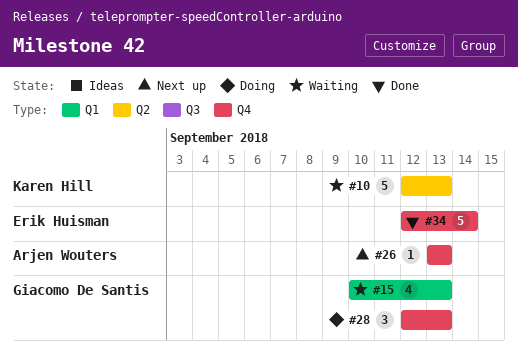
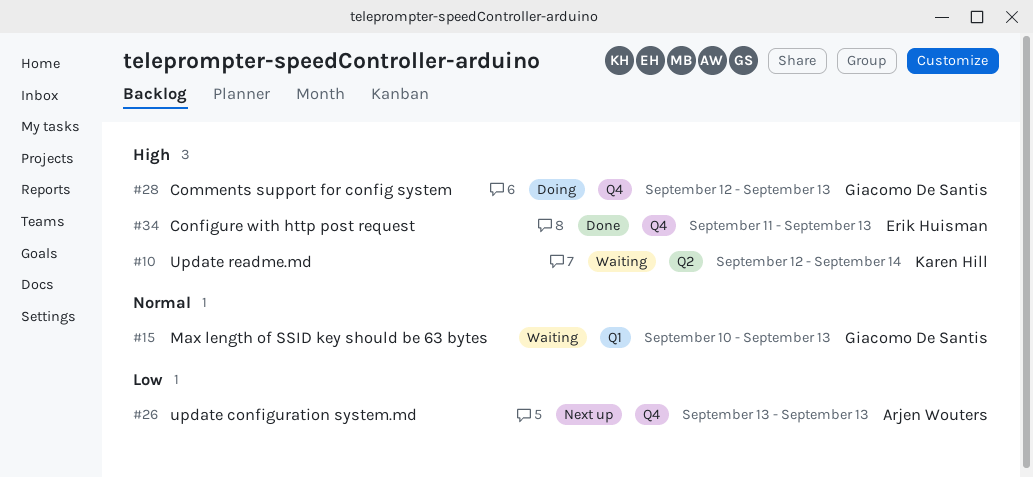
#10, due: Sep 13 -> Sep 14
#34, start: Sep 12 -> Sep 11
#34, due: Sep 14 -> Sep 13

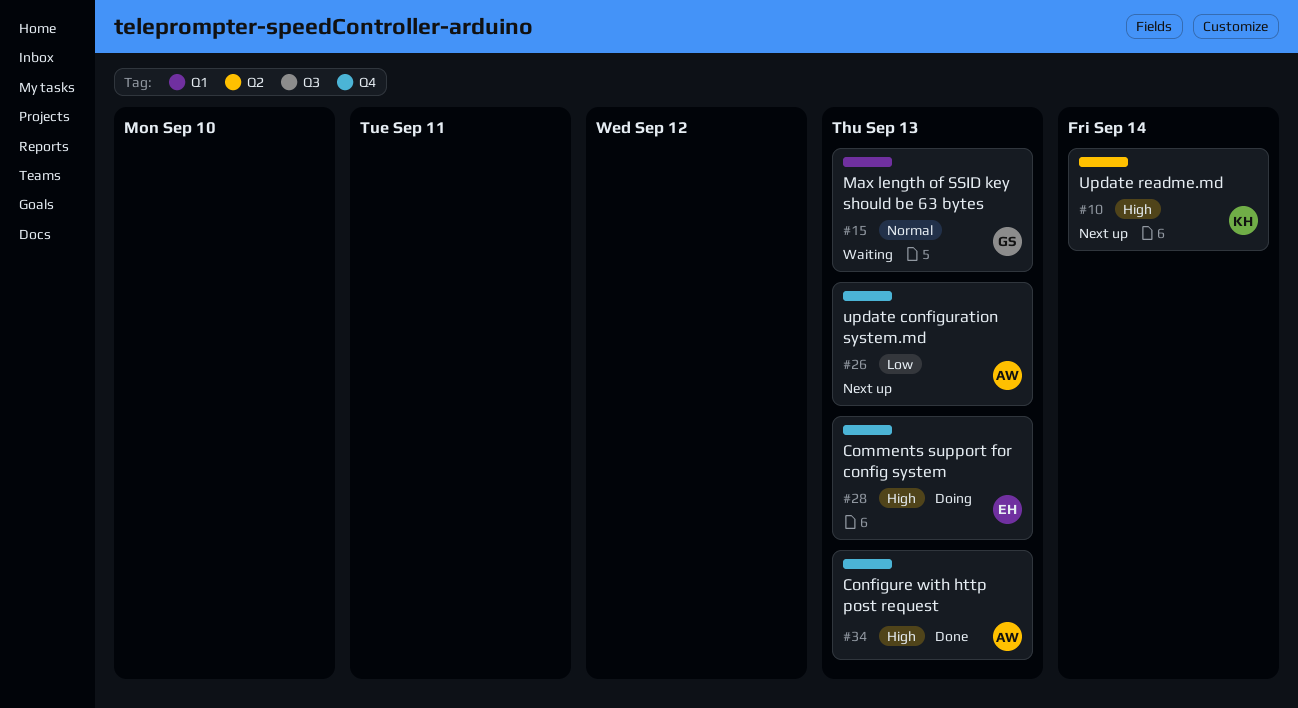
#10, status: Waiting -> Next up
#28, owner: Giacomo De Santis -> Erik Huisman
#34, owner: Erik Huisman -> Arjen Wouters

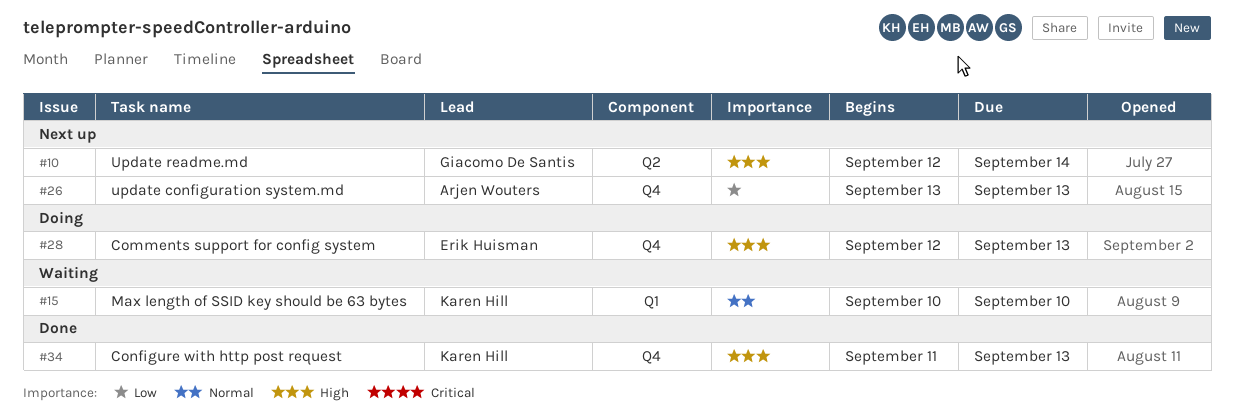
#10, owner: Karen Hill -> Giacomo De Santis
#15, owner: Giacomo De Santis -> Karen Hill
#15, due: Sep 13 -> Sep 10
#34, owner: Arjen Wouters -> Karen Hill

